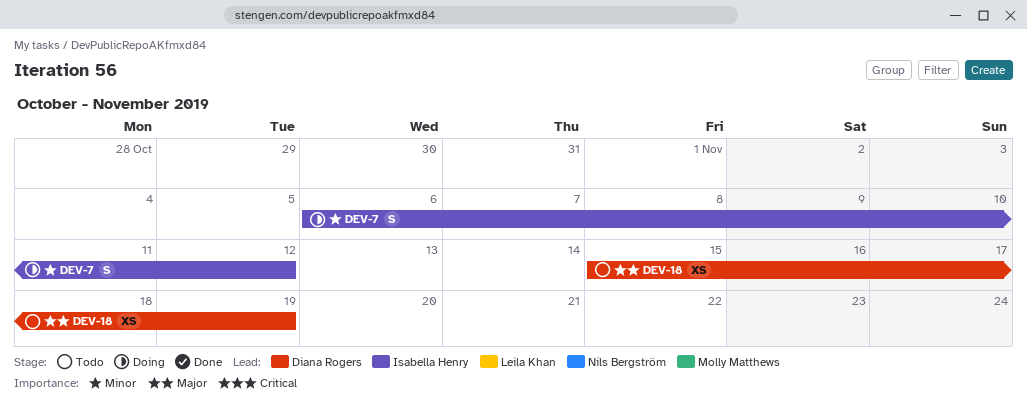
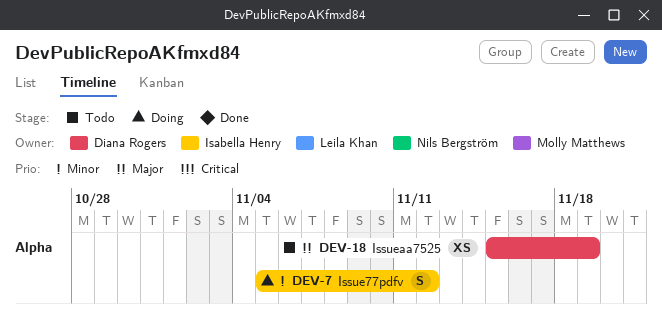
DEV-7, start: Nov 6 -> Nov 5

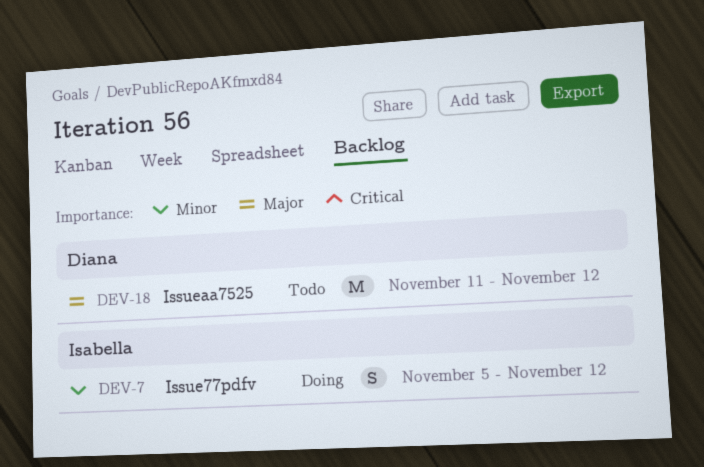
DEV-18, estimate: XS -> M
DEV-18, start: Nov 15 -> Nov 11
DEV-18, due: Nov 19 -> Nov 12

